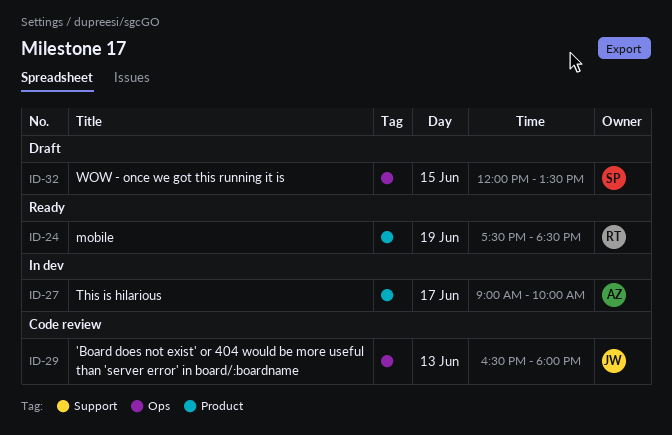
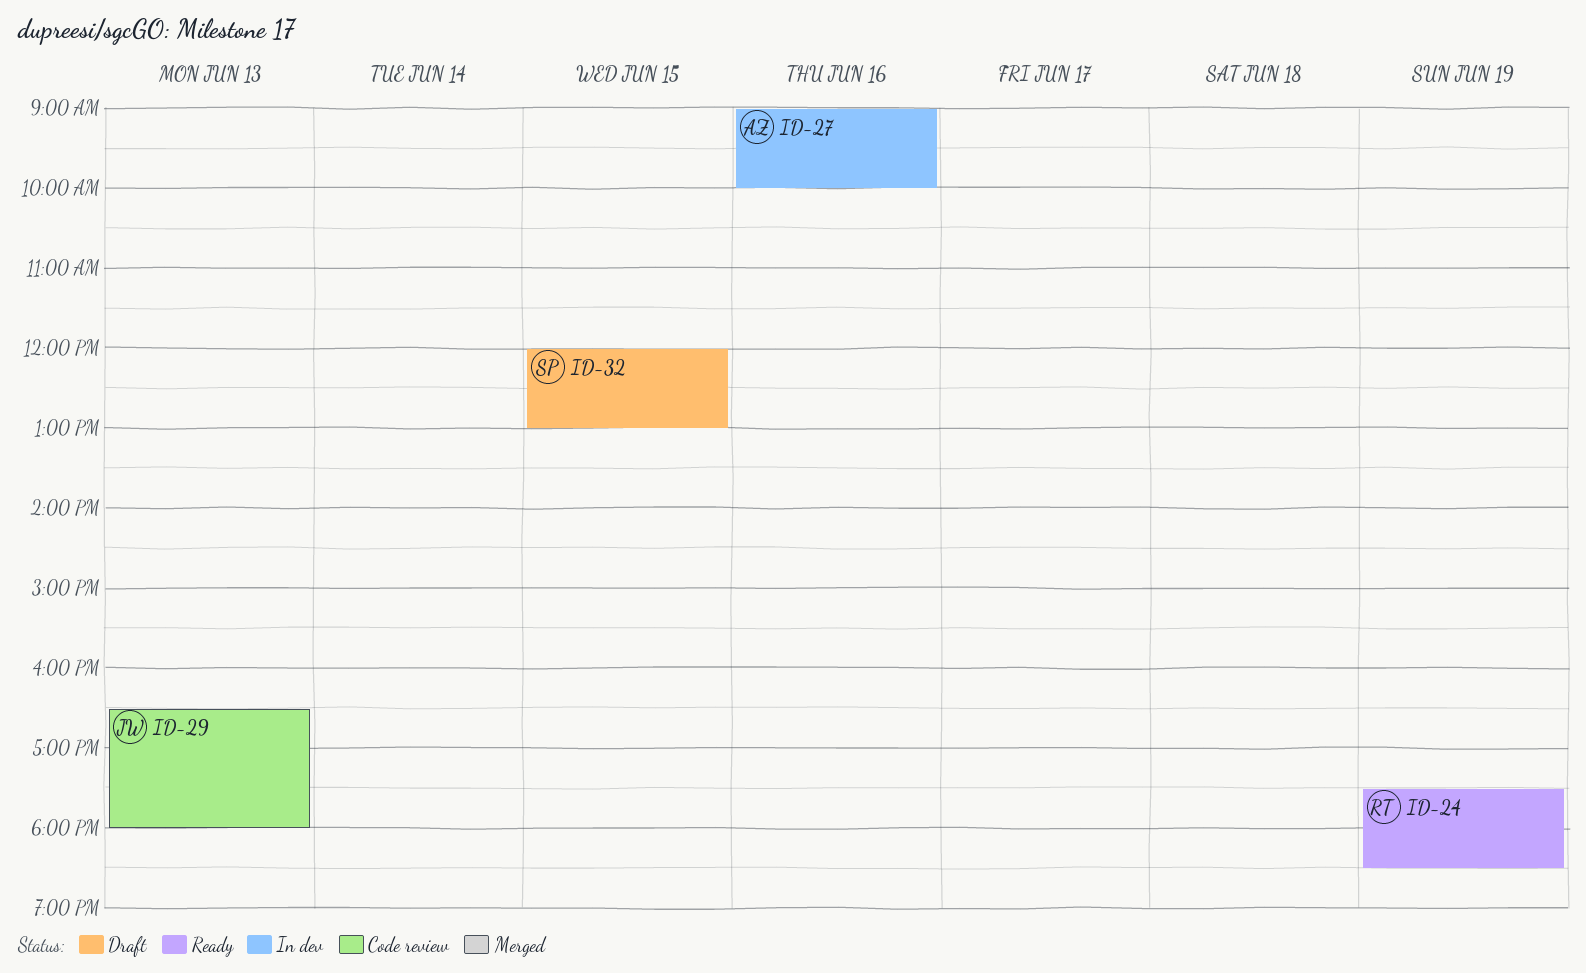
ID-27, day: Jun 17 -> Jun 16
ID-32, ends: 13:30 -> 13:00

